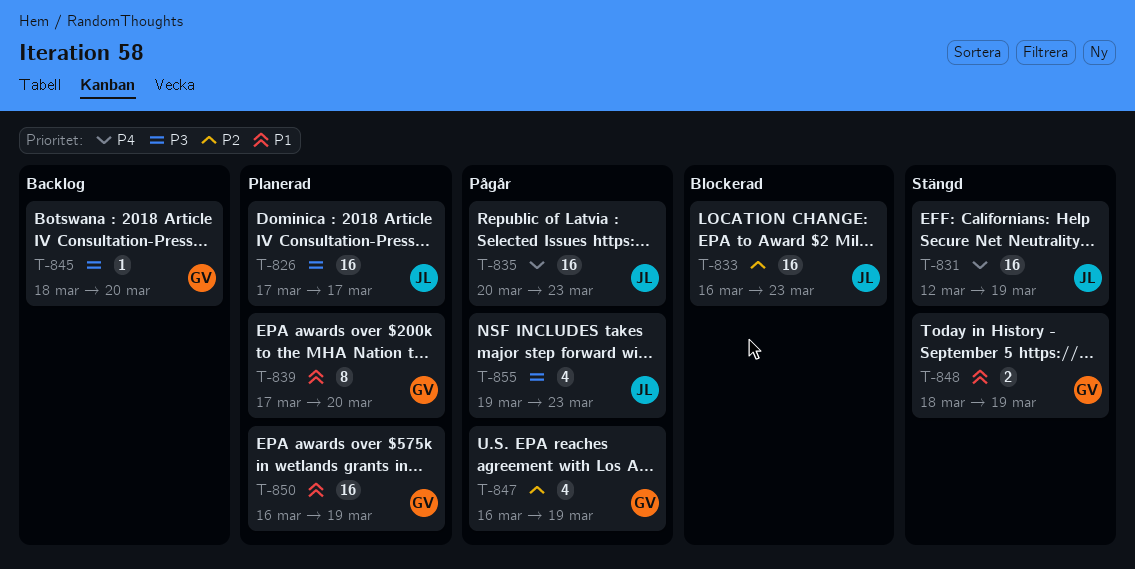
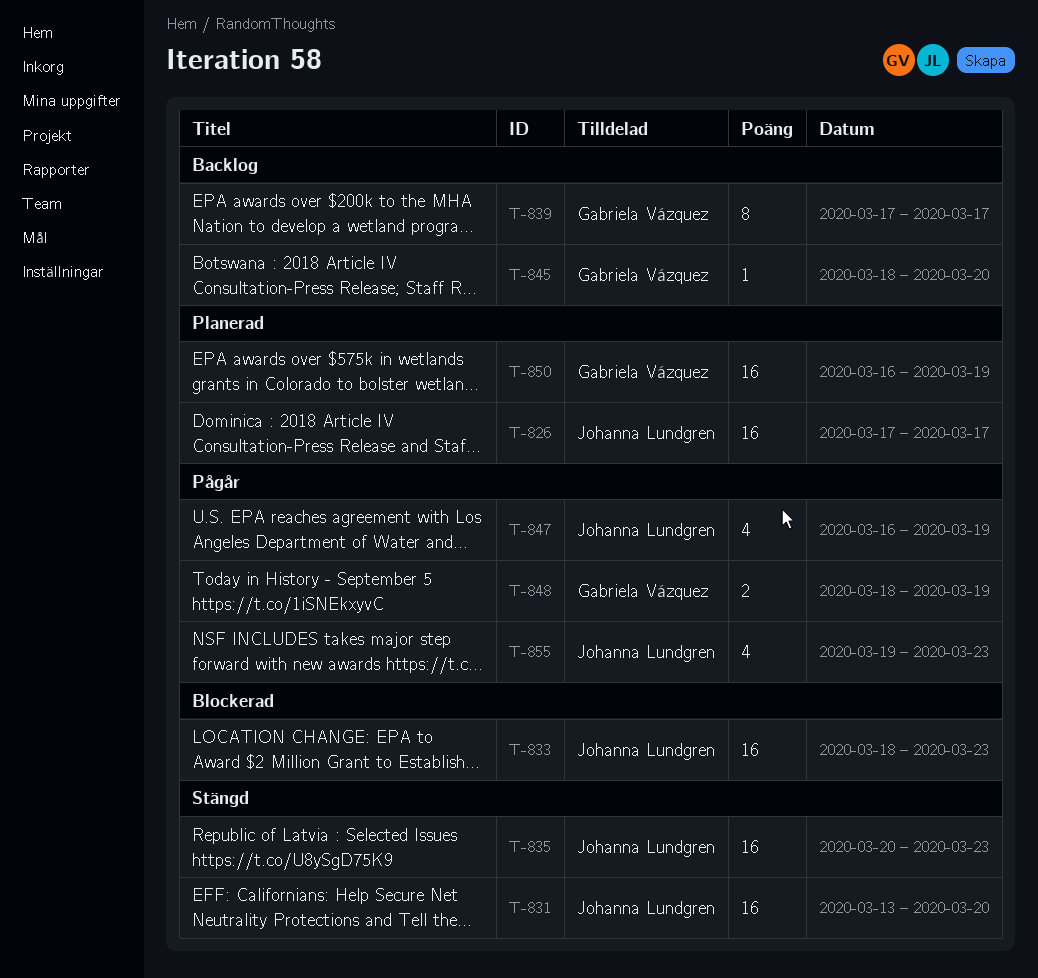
T-831, start: Mar 12 -> Mar 13
T-831, due: Mar 19 -> Mar 20
T-833, start: Mar 16 -> Mar 18
T-835, status: Pågår -> Stängd
T-839, status: Planerad -> Backlog
T-839, due: Mar 20 -> Mar 17
T-847, owner: Gabriela Vázquez -> Johanna Lundgren
T-848, status: Stängd -> Pågår

